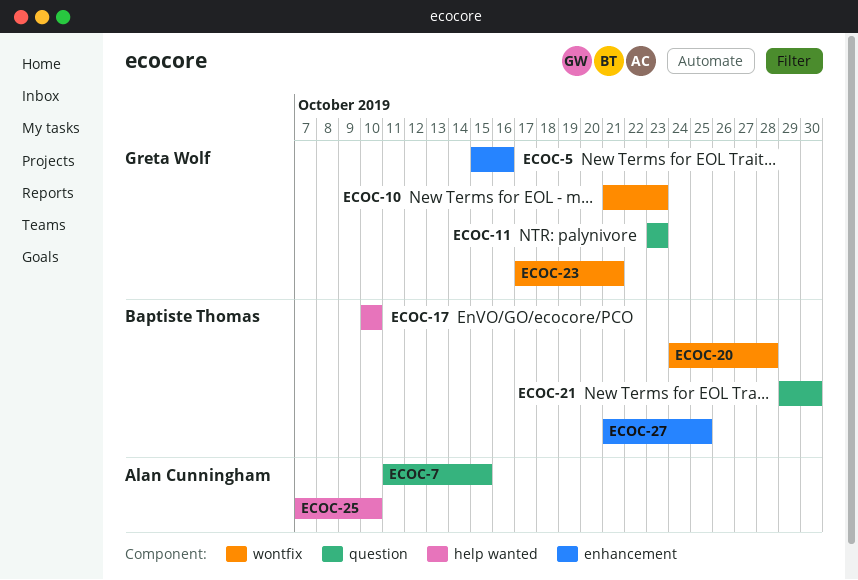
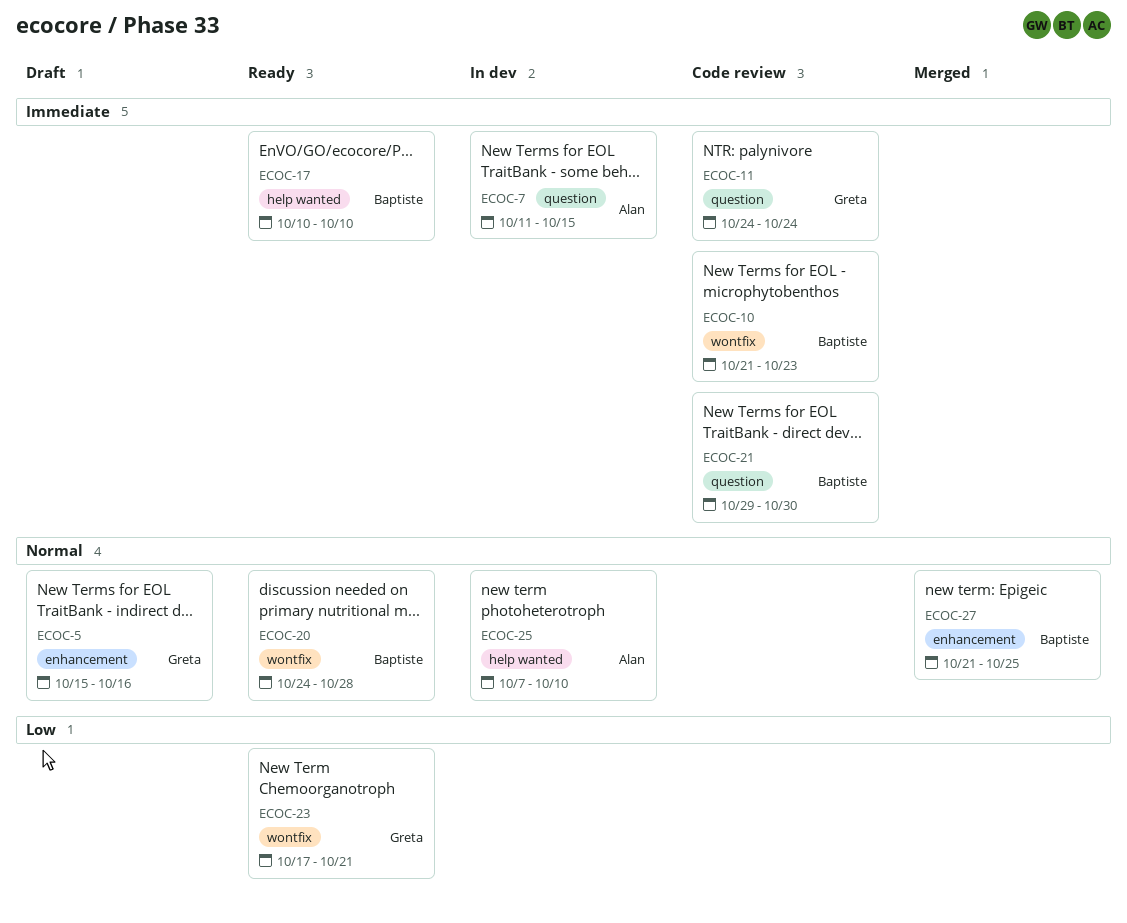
ECOC-10, owner: Greta Wolf -> Baptiste Thomas
ECOC-11, start: Oct 23 -> Oct 24
ECOC-11, due: Oct 23 -> Oct 24

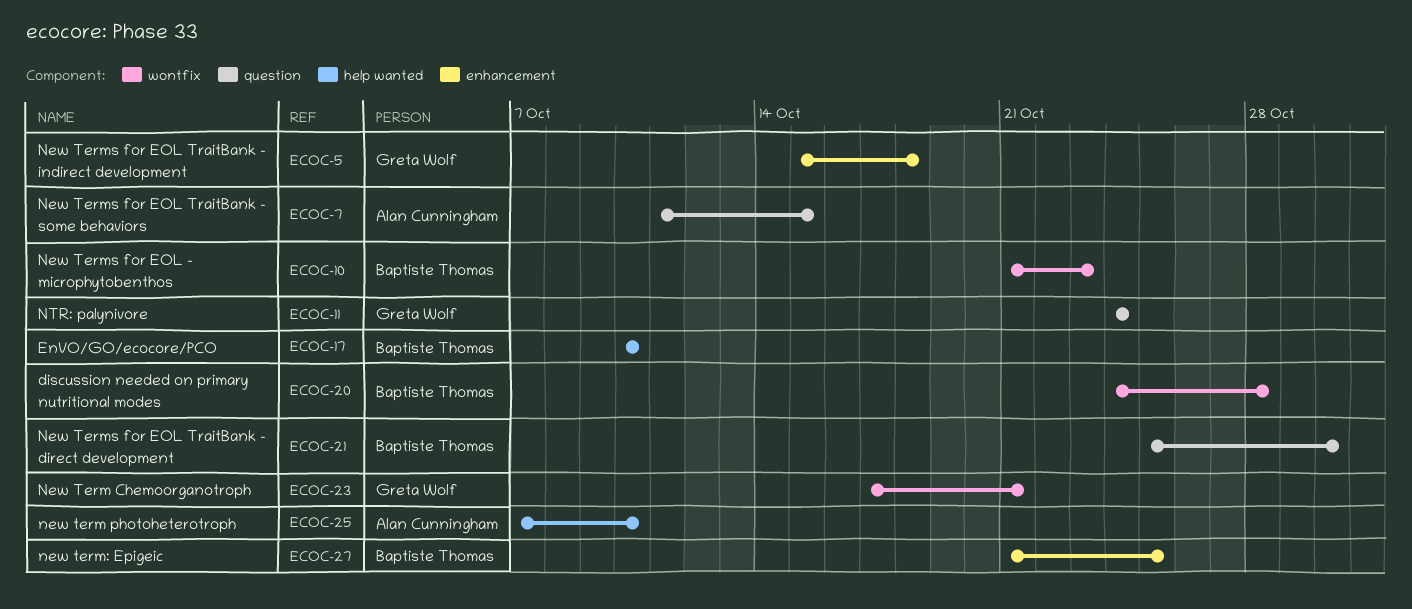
ECOC-5, due: Oct 16 -> Oct 18
ECOC-21, start: Oct 29 -> Oct 25

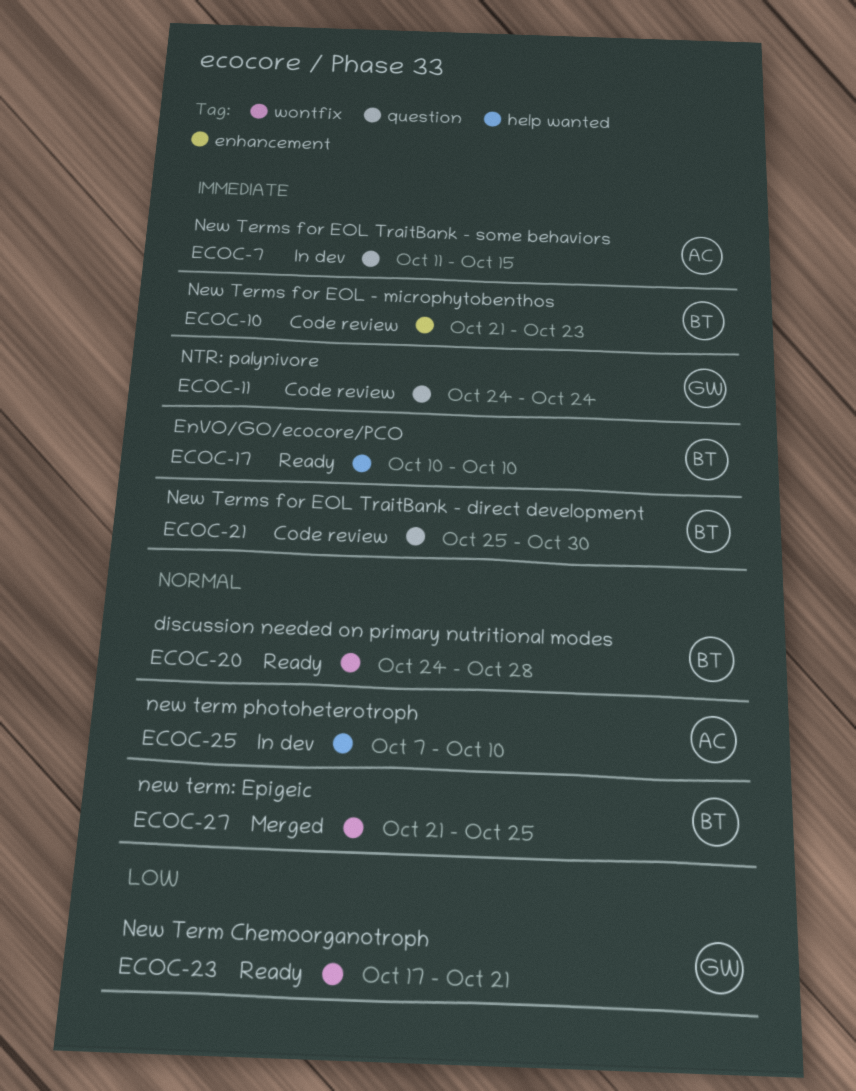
ECOC-5: present -> none
ECOC-10, label: wontfix -> enhancement
ECOC-27, label: enhancement -> wontfix

